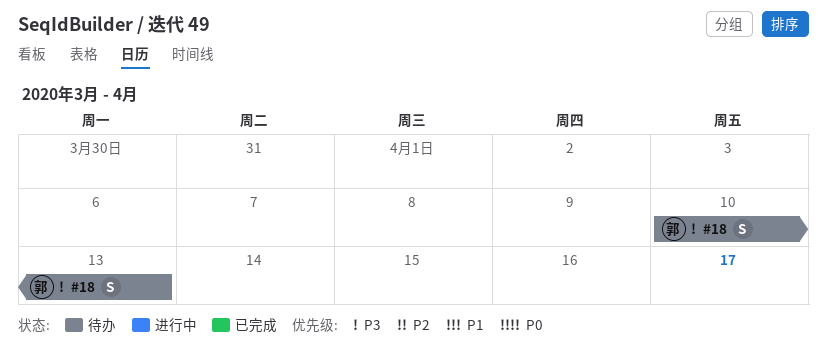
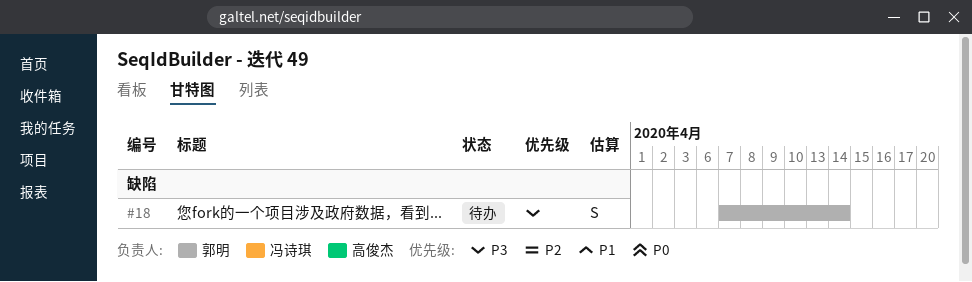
#18, start: Apr 10 -> Apr 7
#18, due: Apr 13 -> Apr 14

